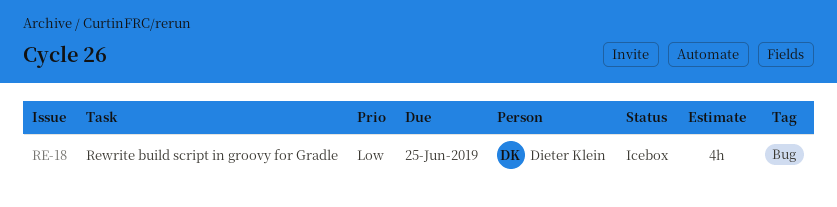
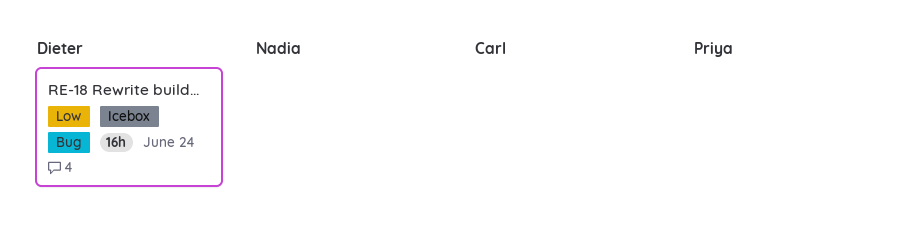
RE-18, estimate: 4h -> 16h
RE-18, due: Jun 25 -> Jun 24

